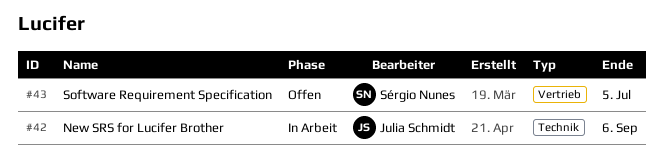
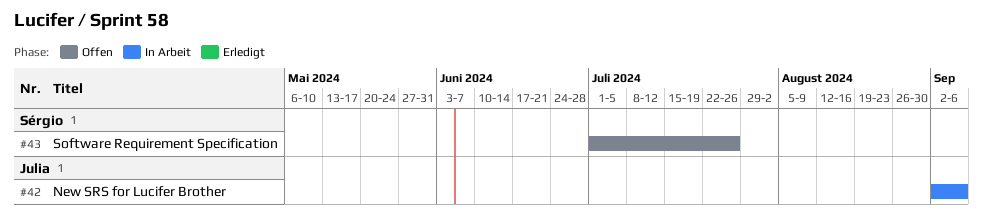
#43, due: Jul 5 -> Jul 26

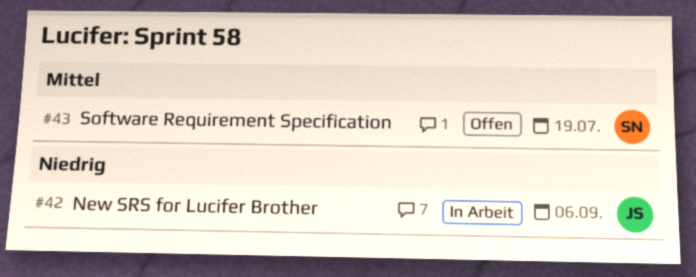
#43, due: Jul 26 -> Jul 19

